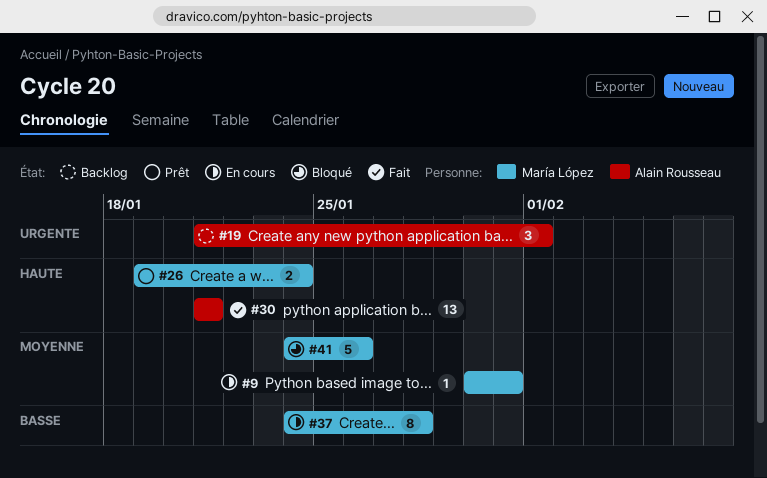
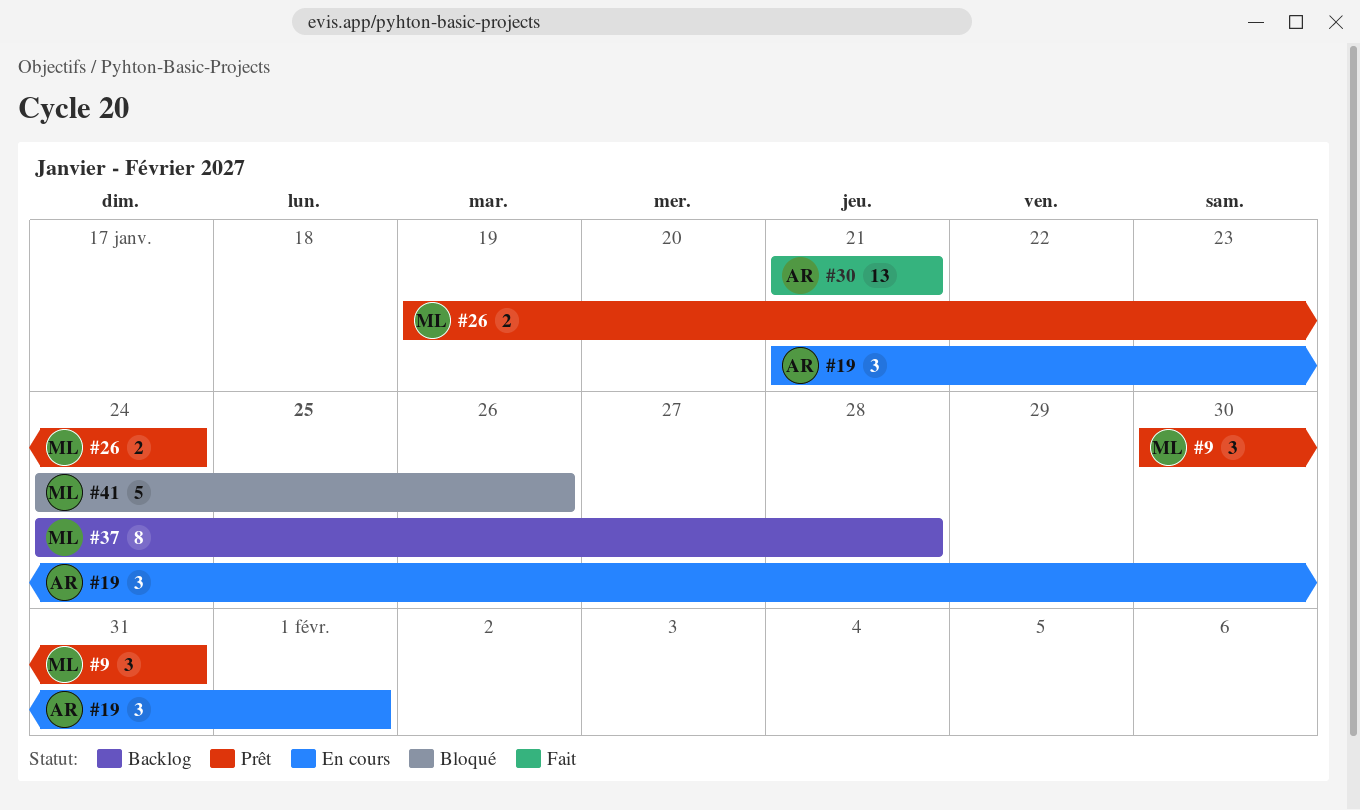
#9, status: En cours -> Prêt
#9, estimate: 1 -> 3
#19, status: Backlog -> En cours
#37, status: En cours -> Backlog

